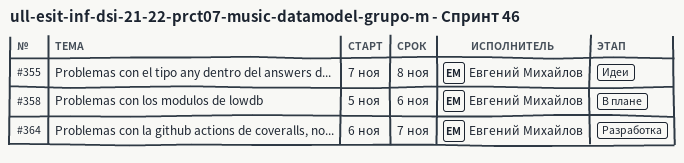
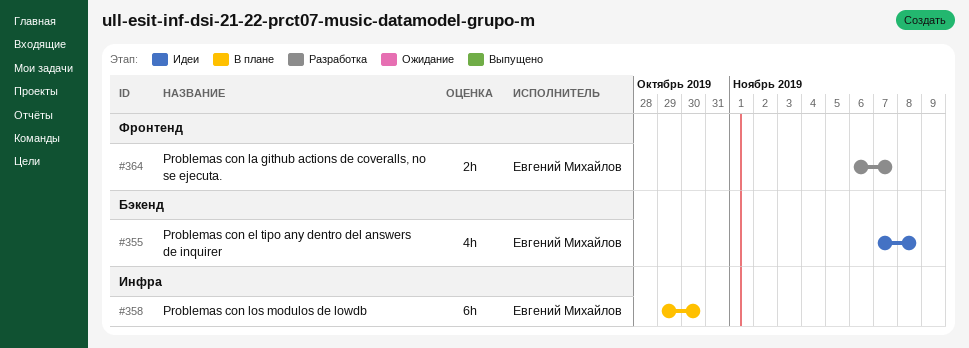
#358, start: Nov 5 -> Oct 29
#358, due: Nov 6 -> Oct 30

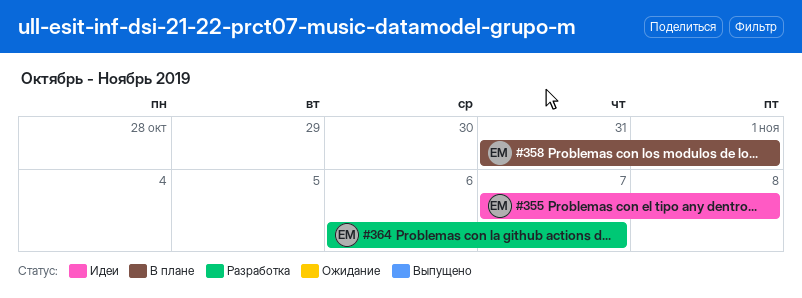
#358, start: Oct 29 -> Oct 31
#358, due: Oct 30 -> Nov 1

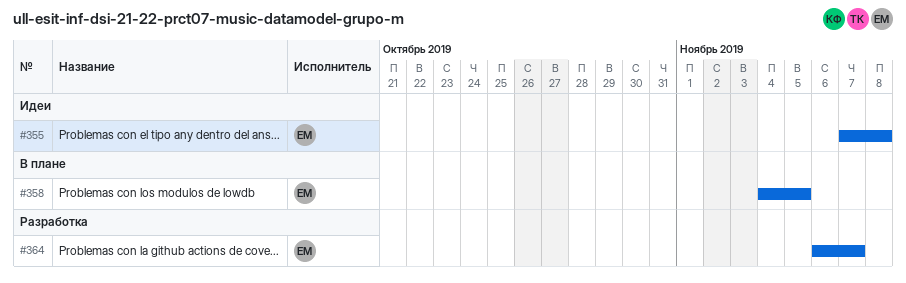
#358, start: Oct 31 -> Nov 4
#358, due: Nov 1 -> Nov 5

